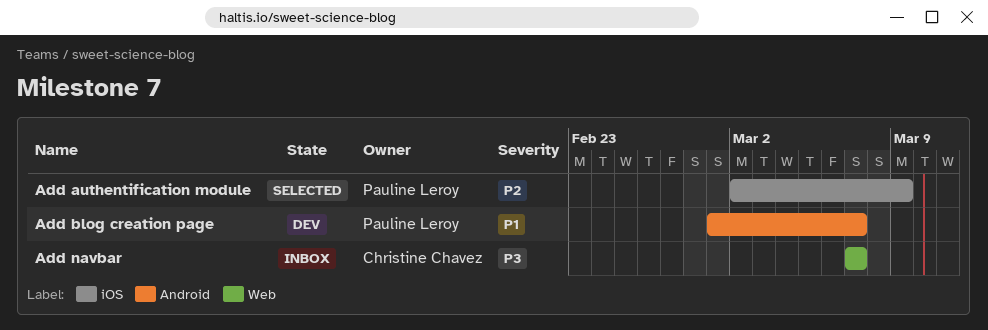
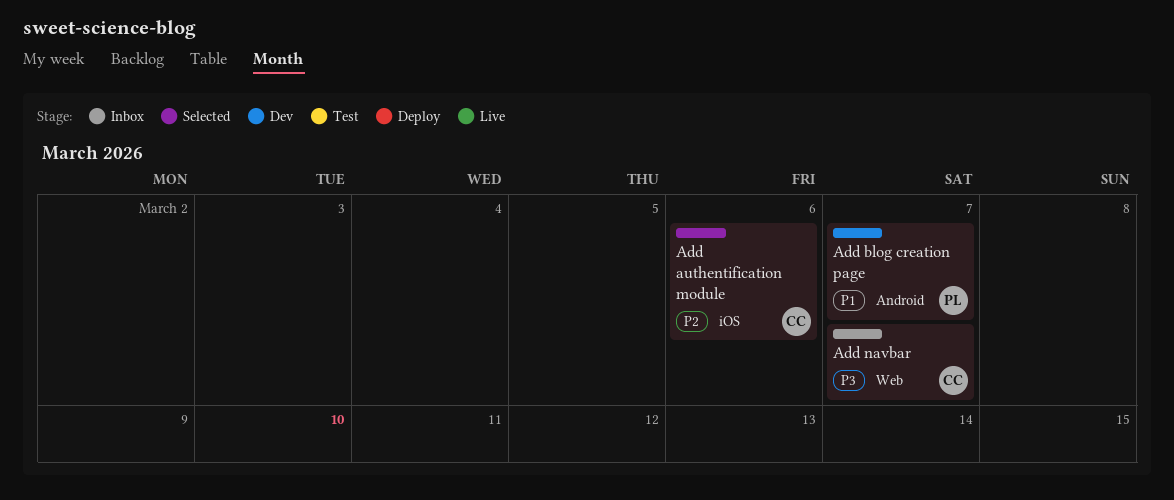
Add authentification module, owner: Pauline Leroy -> Christine Chavez
Add authentification module, due: Mar 9 -> Mar 6

